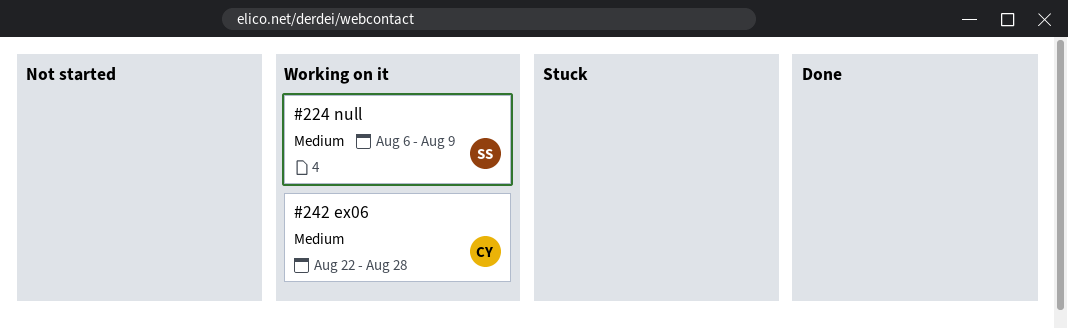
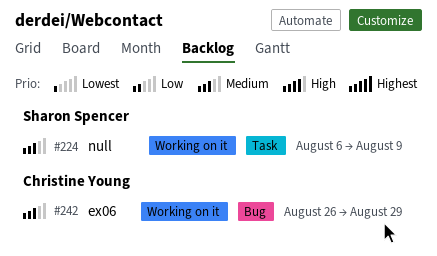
#242, start: Aug 22 -> Aug 26
#242, due: Aug 28 -> Aug 29

